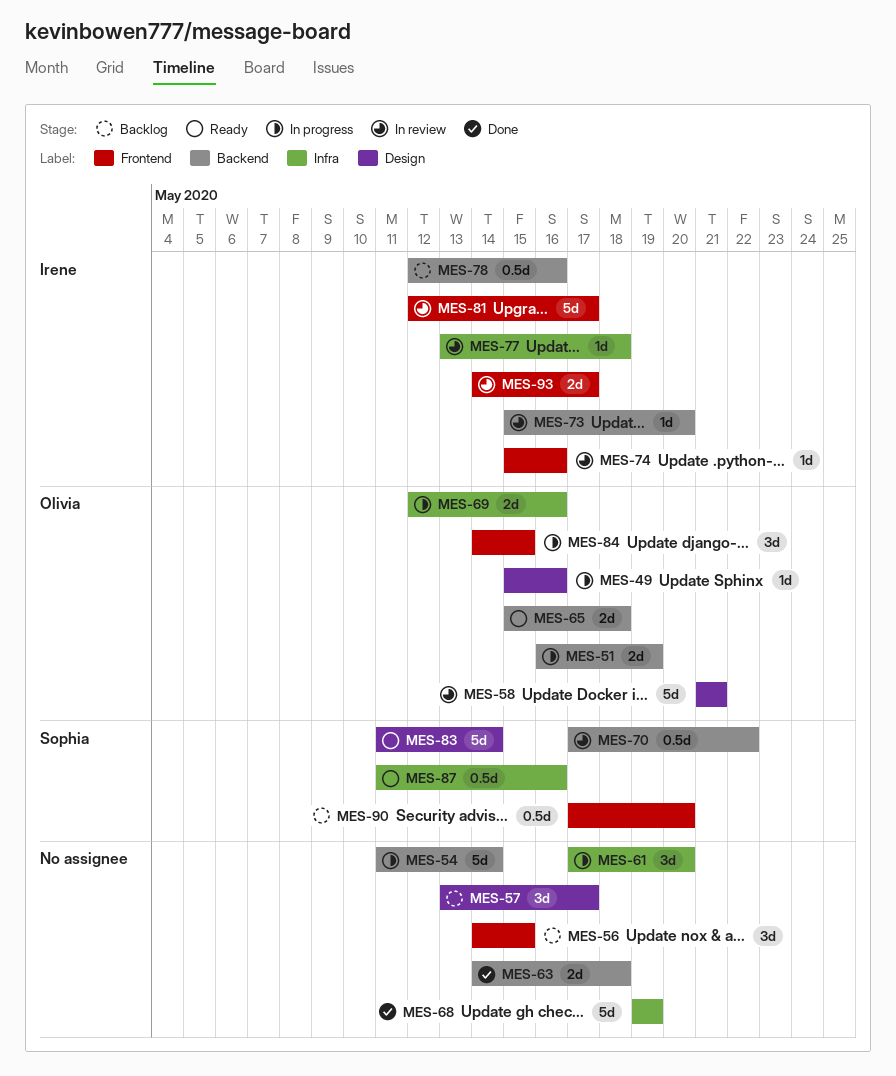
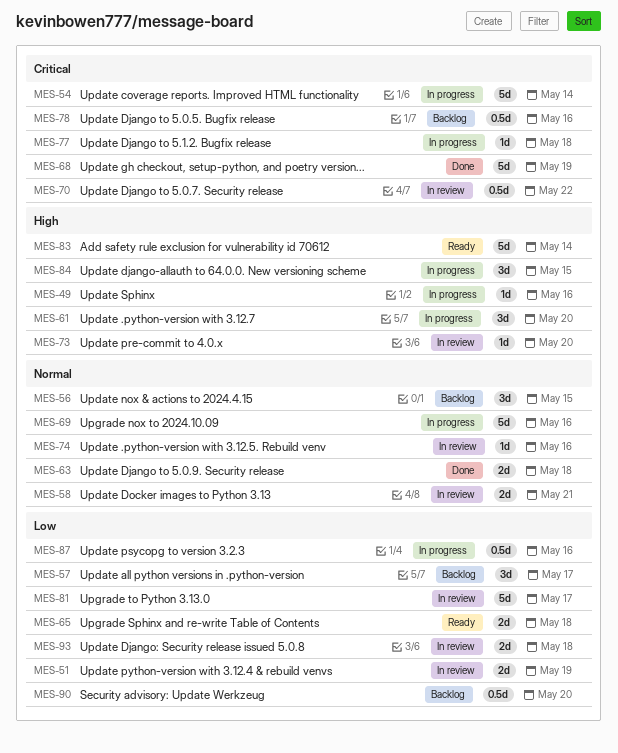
MES-51, status: In progress -> In review
MES-58, estimate: 5d -> 2d
MES-69, estimate: 2d -> 5d
MES-77, status: In review -> In progress
MES-87, status: Ready -> In progress
MES-93, due: May 17 -> May 18

